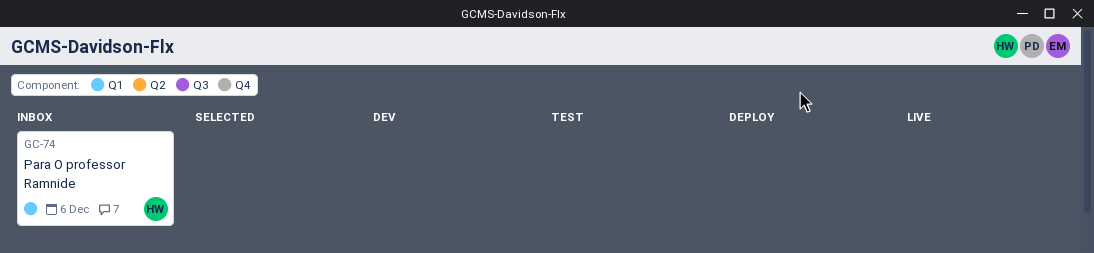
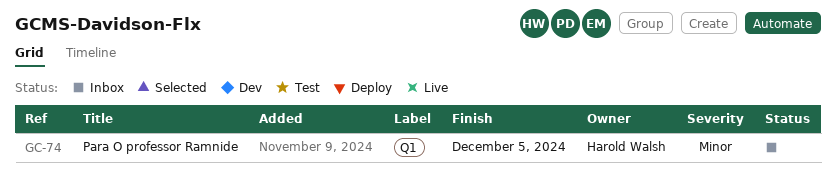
GC-74, due: Dec 6 -> Dec 5

